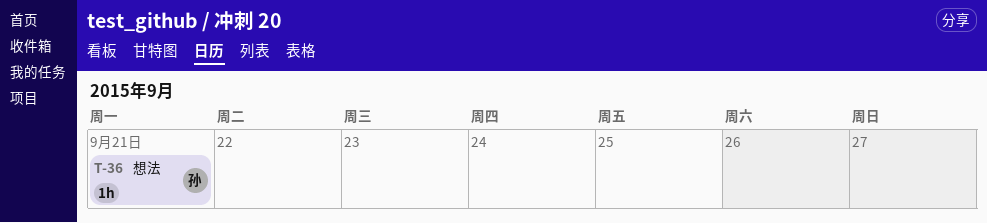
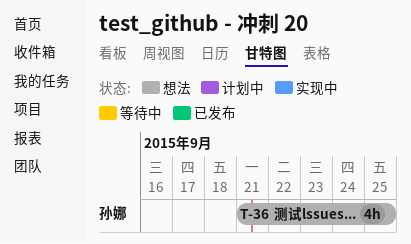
T-36, estimate: 1h -> 4h
T-36, due: Sep 21 -> Sep 25

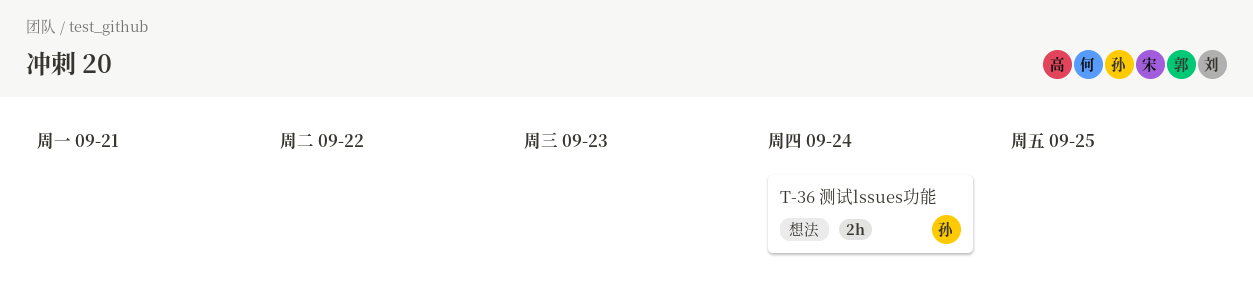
T-36, estimate: 4h -> 2h
T-36, due: Sep 25 -> Sep 24

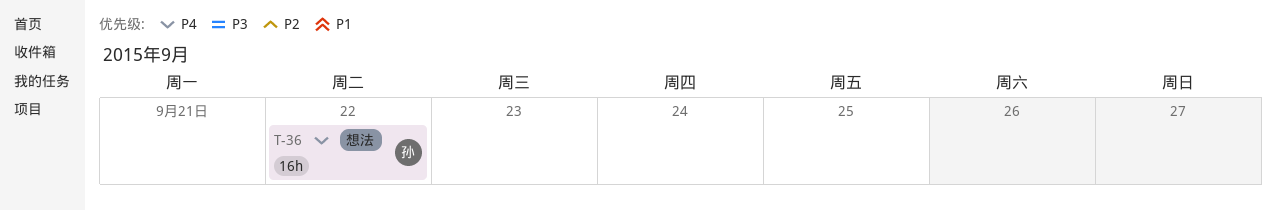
T-36, estimate: 2h -> 16h
T-36, due: Sep 24 -> Sep 22

